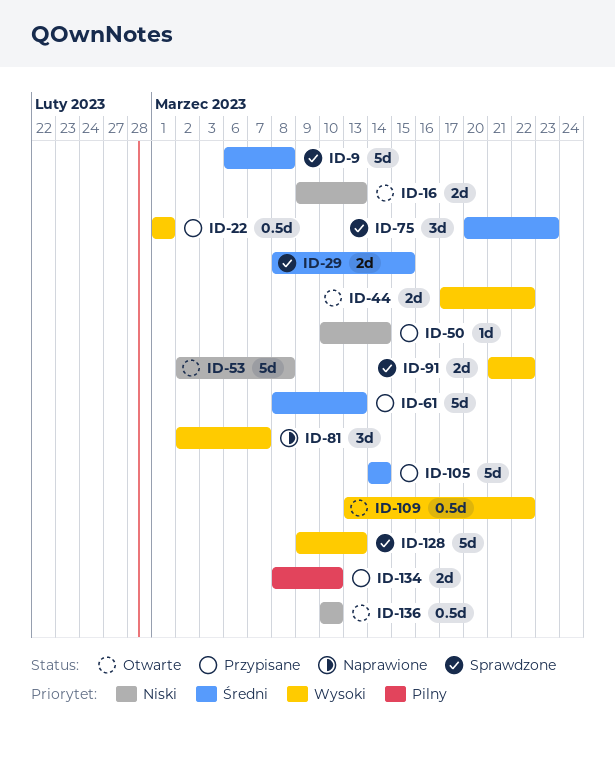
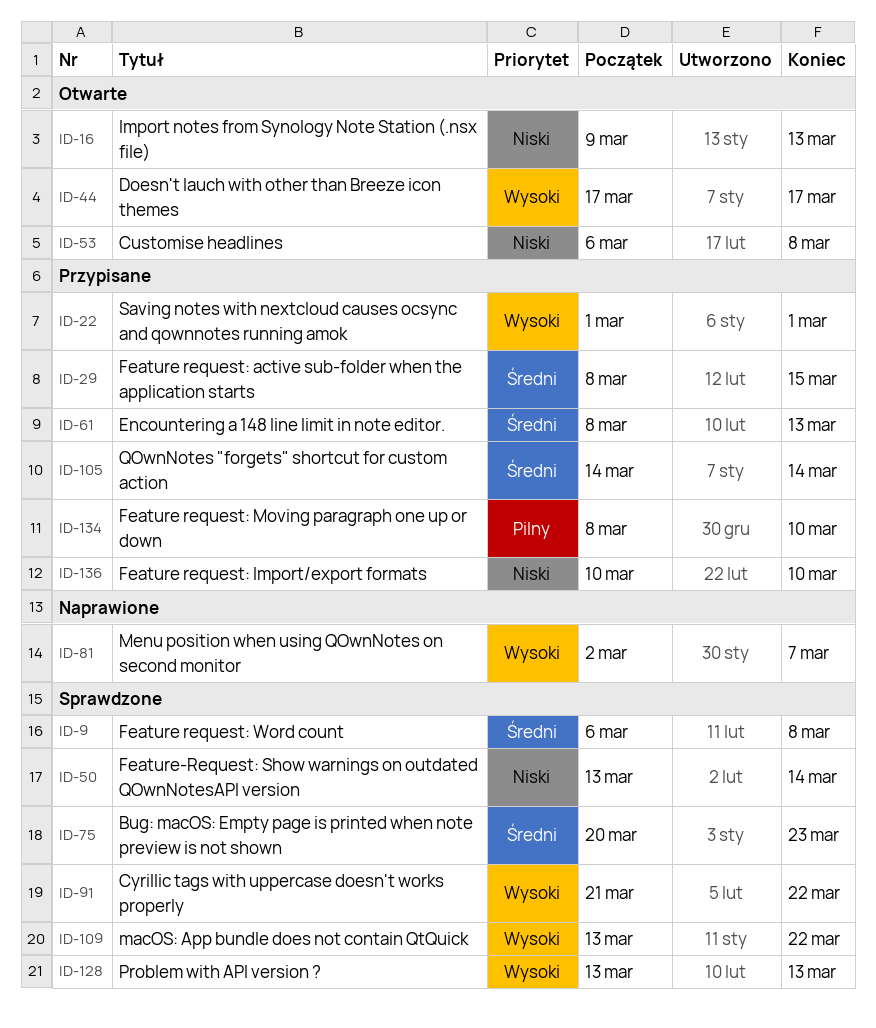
ID-29, status: Sprawdzone -> Przypisane
ID-44, due: Mar 22 -> Mar 17
ID-50, status: Przypisane -> Sprawdzone
ID-50, start: Mar 10 -> Mar 13
ID-53, start: Mar 2 -> Mar 6
ID-109, status: Otwarte -> Sprawdzone
ID-128, start: Mar 9 -> Mar 13
ID-136, status: Otwarte -> Przypisane

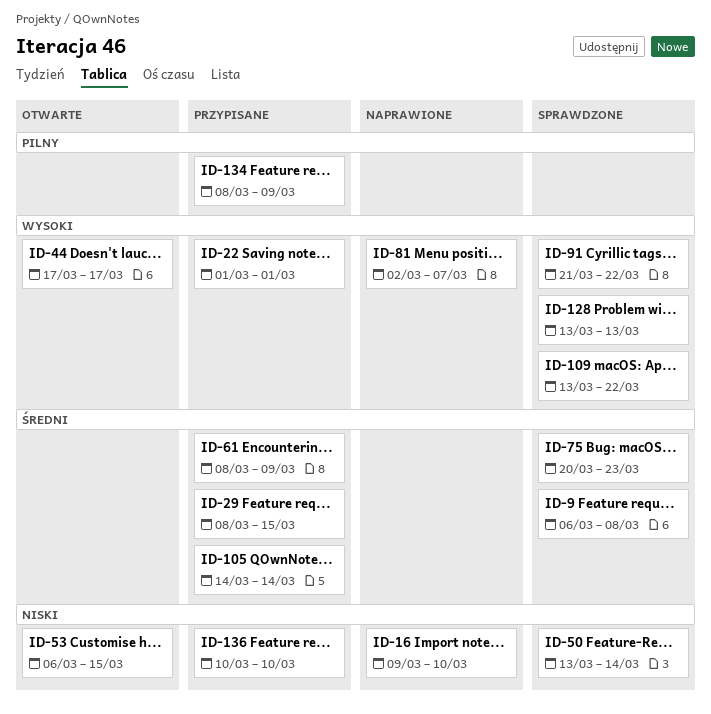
ID-16, status: Otwarte -> Naprawione
ID-16, due: Mar 13 -> Mar 10
ID-53, due: Mar 8 -> Mar 15
ID-61, due: Mar 13 -> Mar 9
ID-134, due: Mar 10 -> Mar 9

